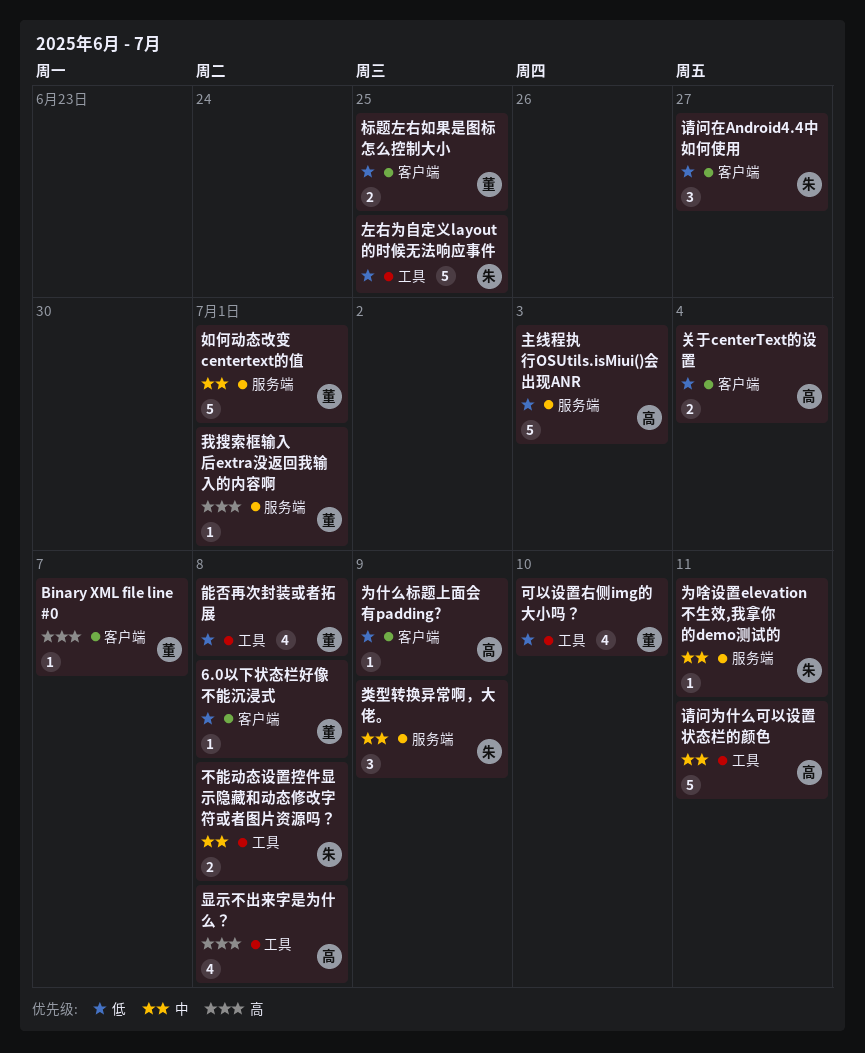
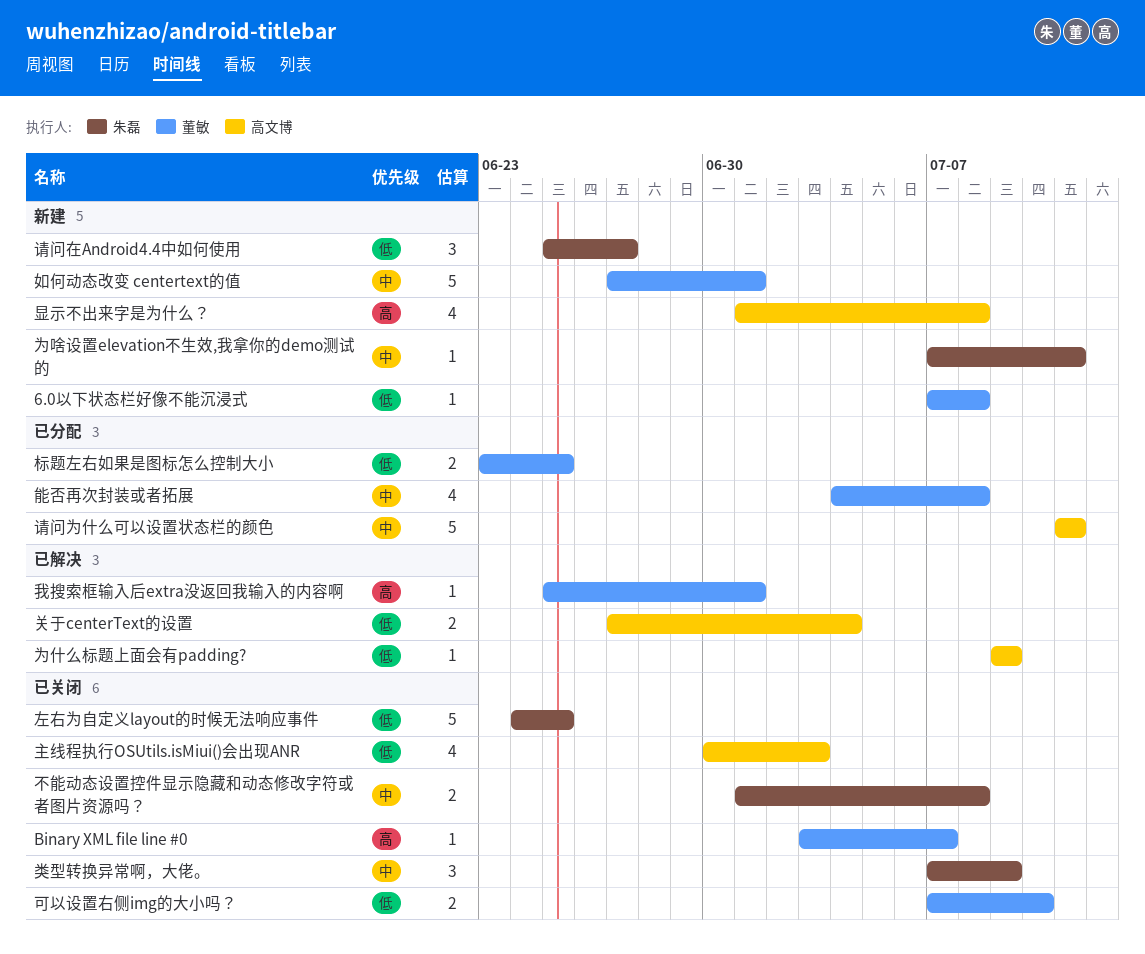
主线程执行OSUtils.isMiui()会出现ANR, estimate: 5 -> 4
可以设置右侧img的大小吗？, estimate: 4 -> 2
能否再次封装或者拓展, priority: 低 -> 中

